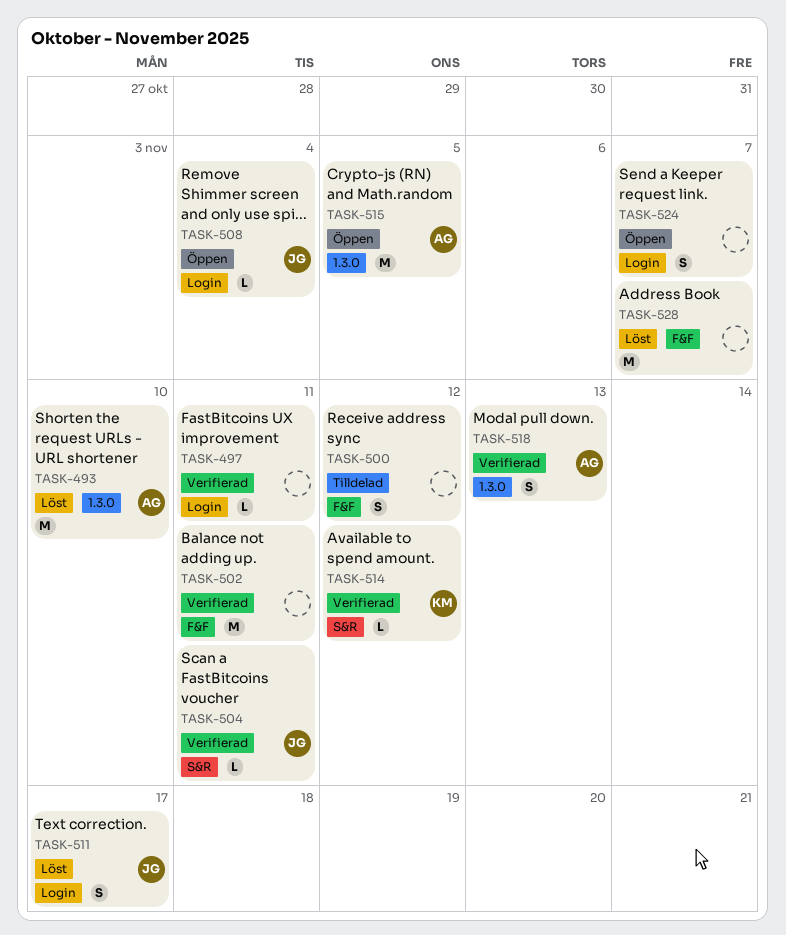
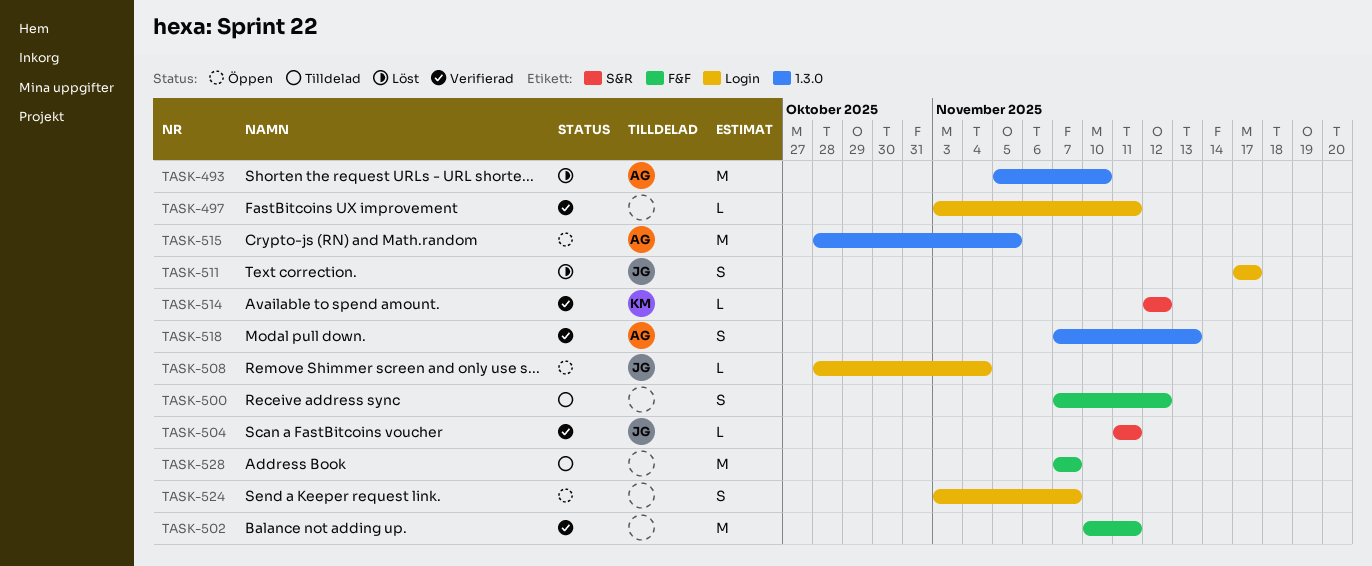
TASK-528, status: Löst -> Tilldelad

